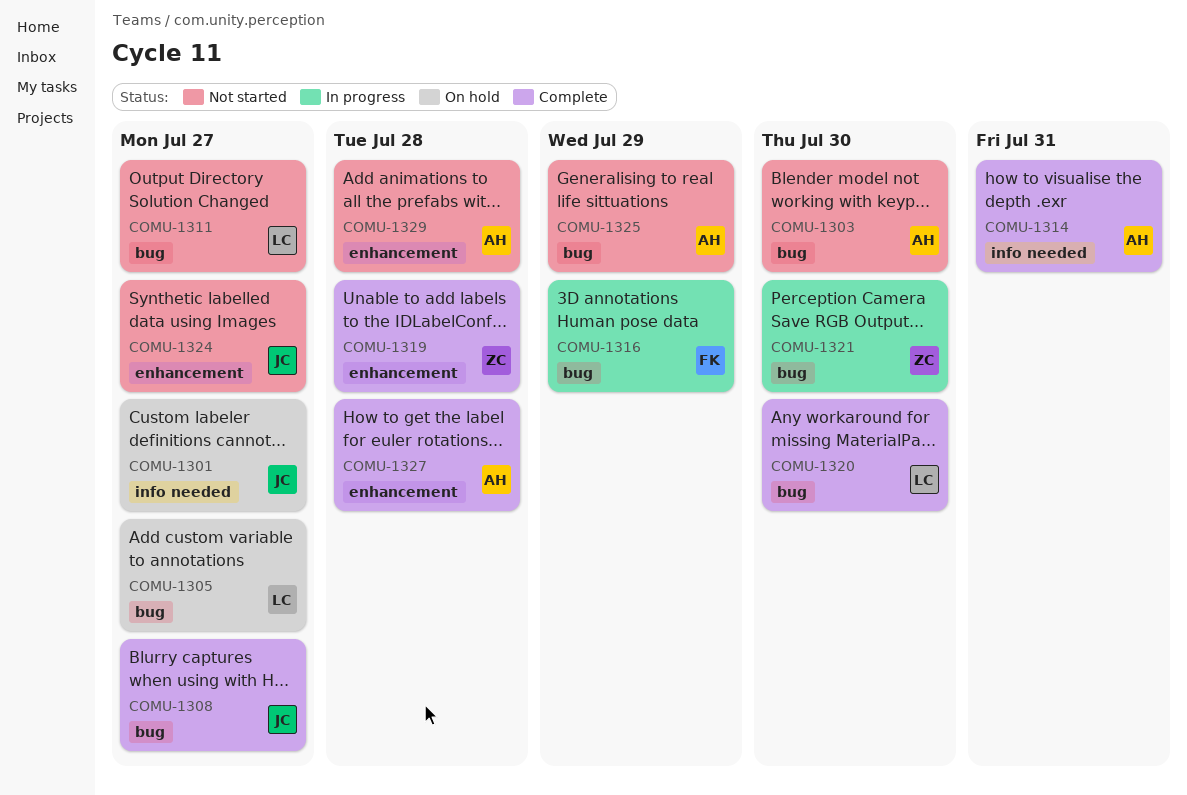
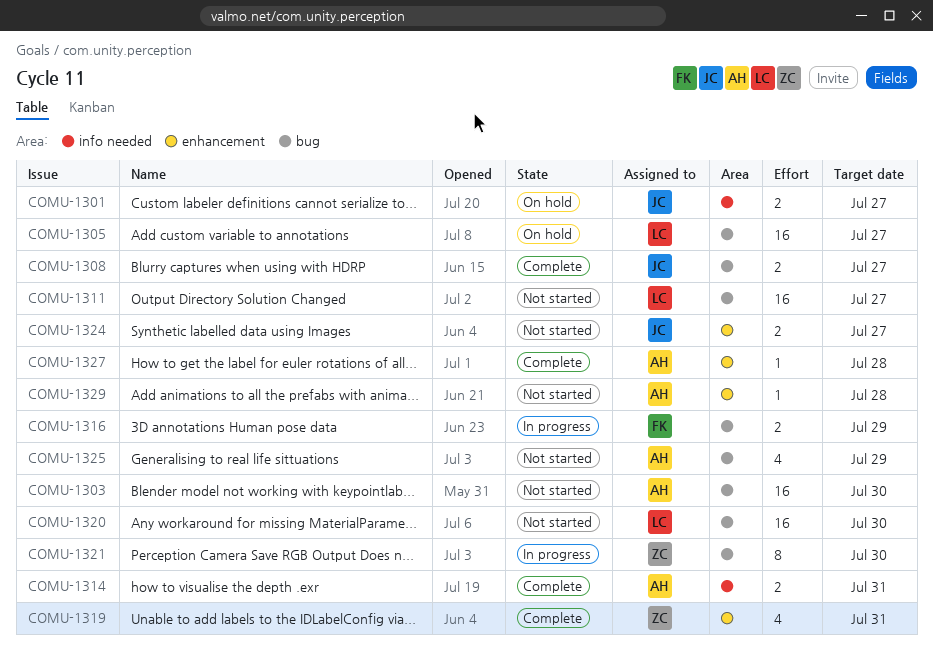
COMU-1319, due: Jul 28 -> Jul 31
COMU-1320, status: Complete -> Not started

